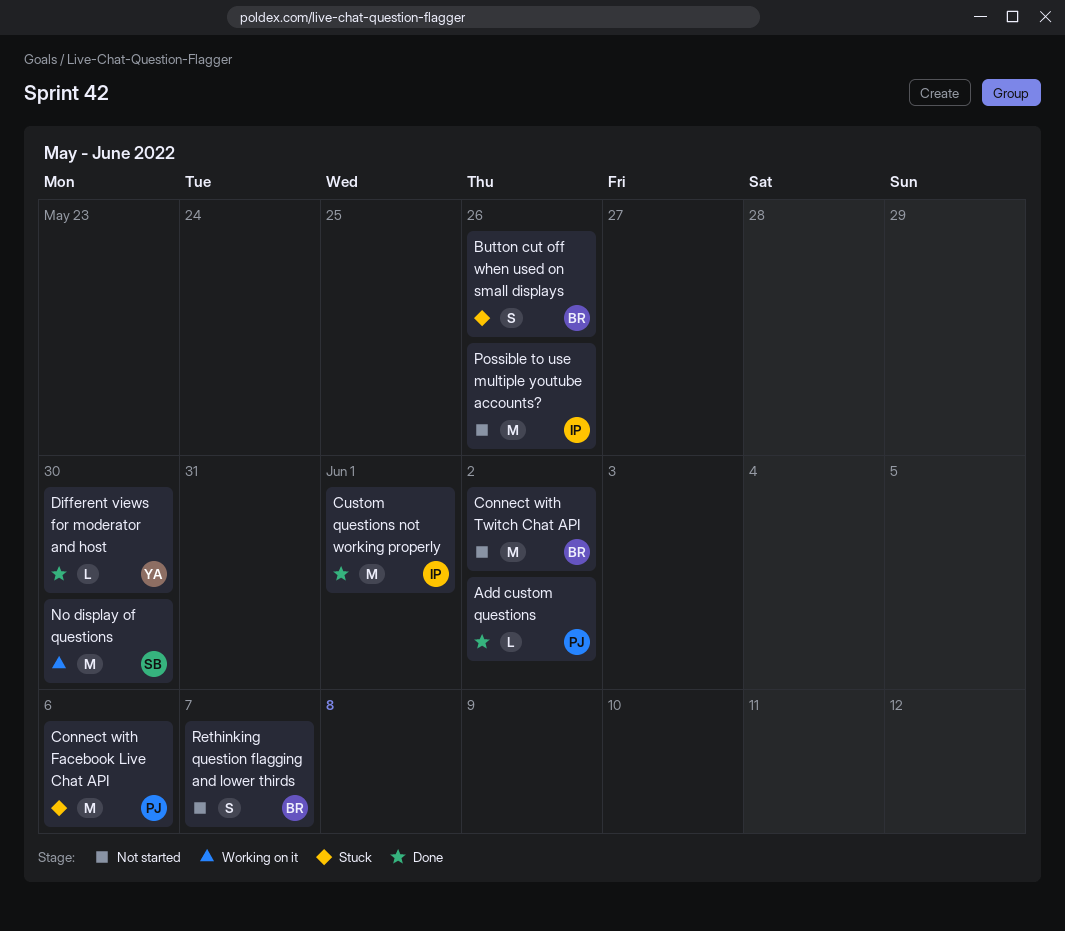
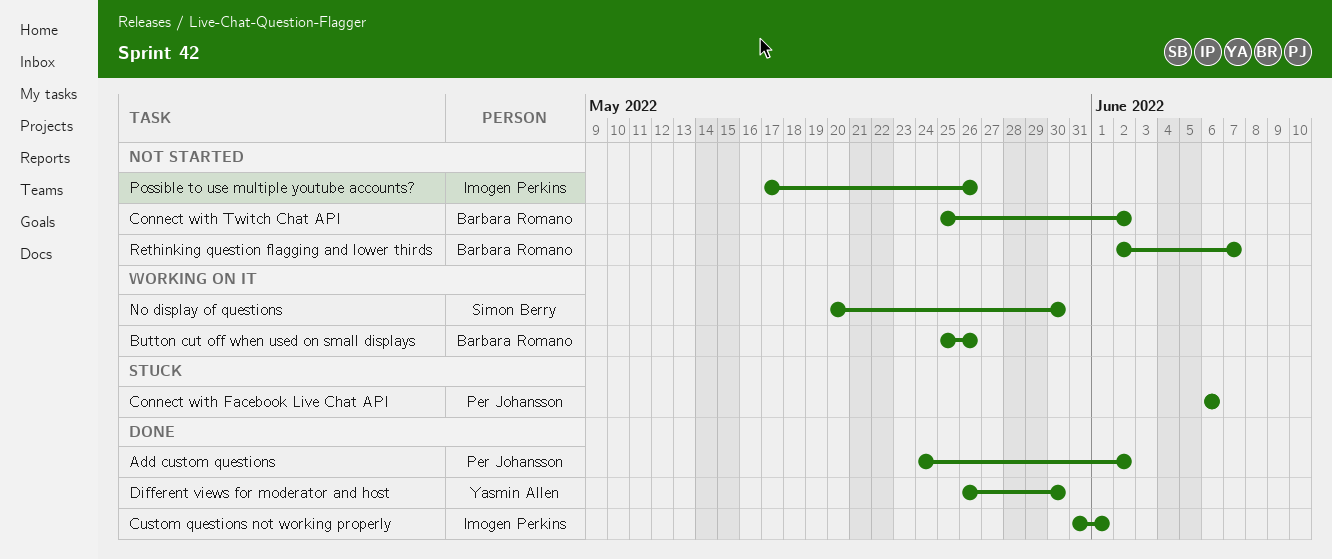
Button cut off when used on small displays, status: Stuck -> Working on it

